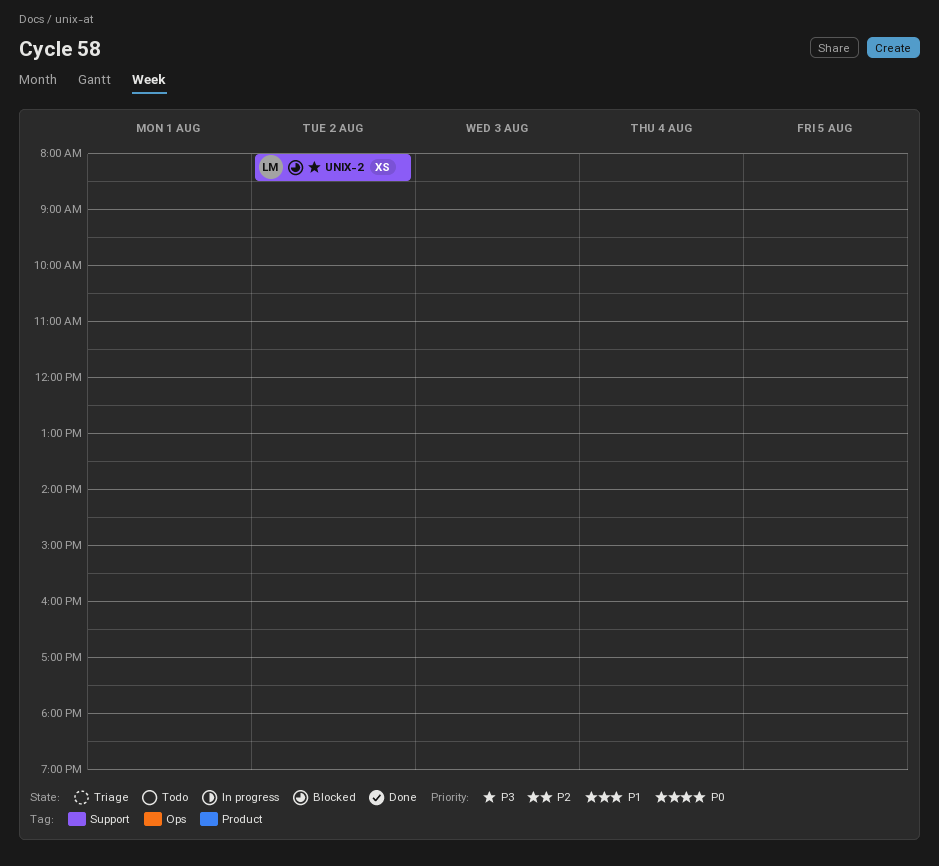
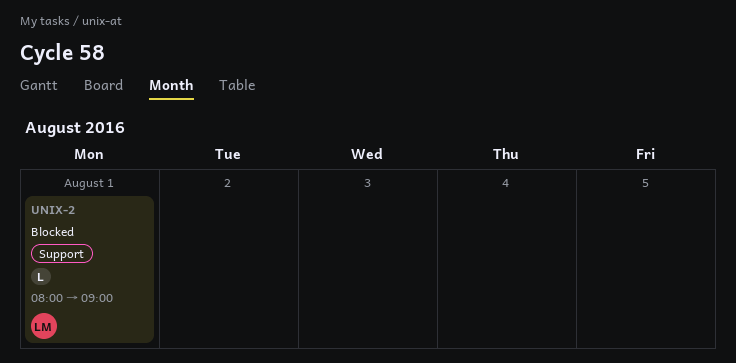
UNIX-2, estimate: XS -> L
UNIX-2, day: Aug 2 -> Aug 1
UNIX-2, ends: 08:30 -> 09:00

